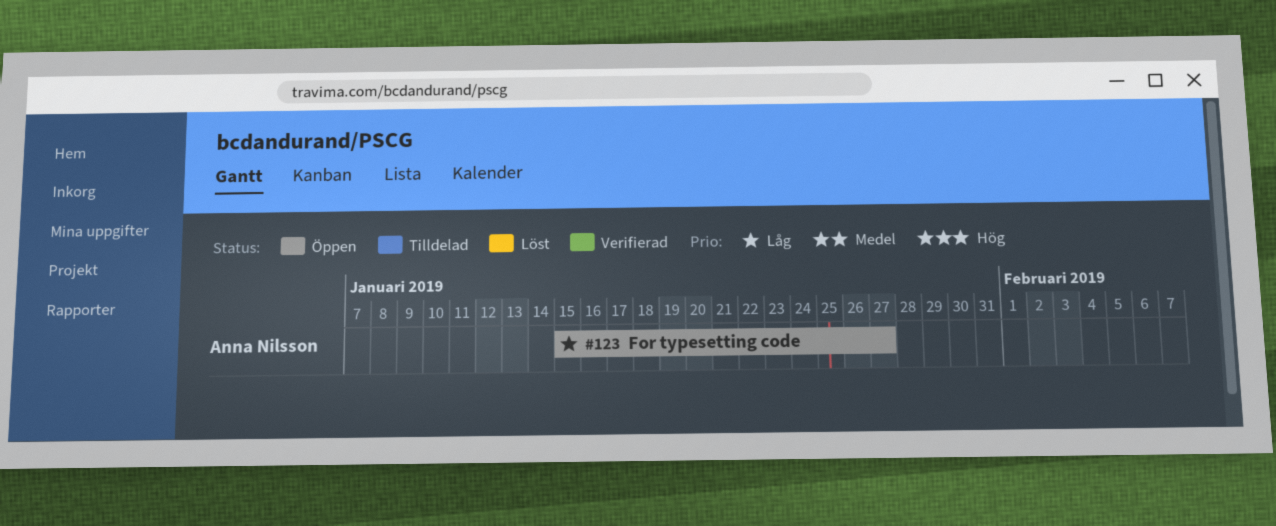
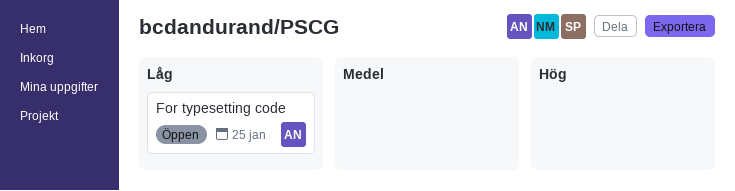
For typesetting code, due: Jan 27 -> Jan 25

